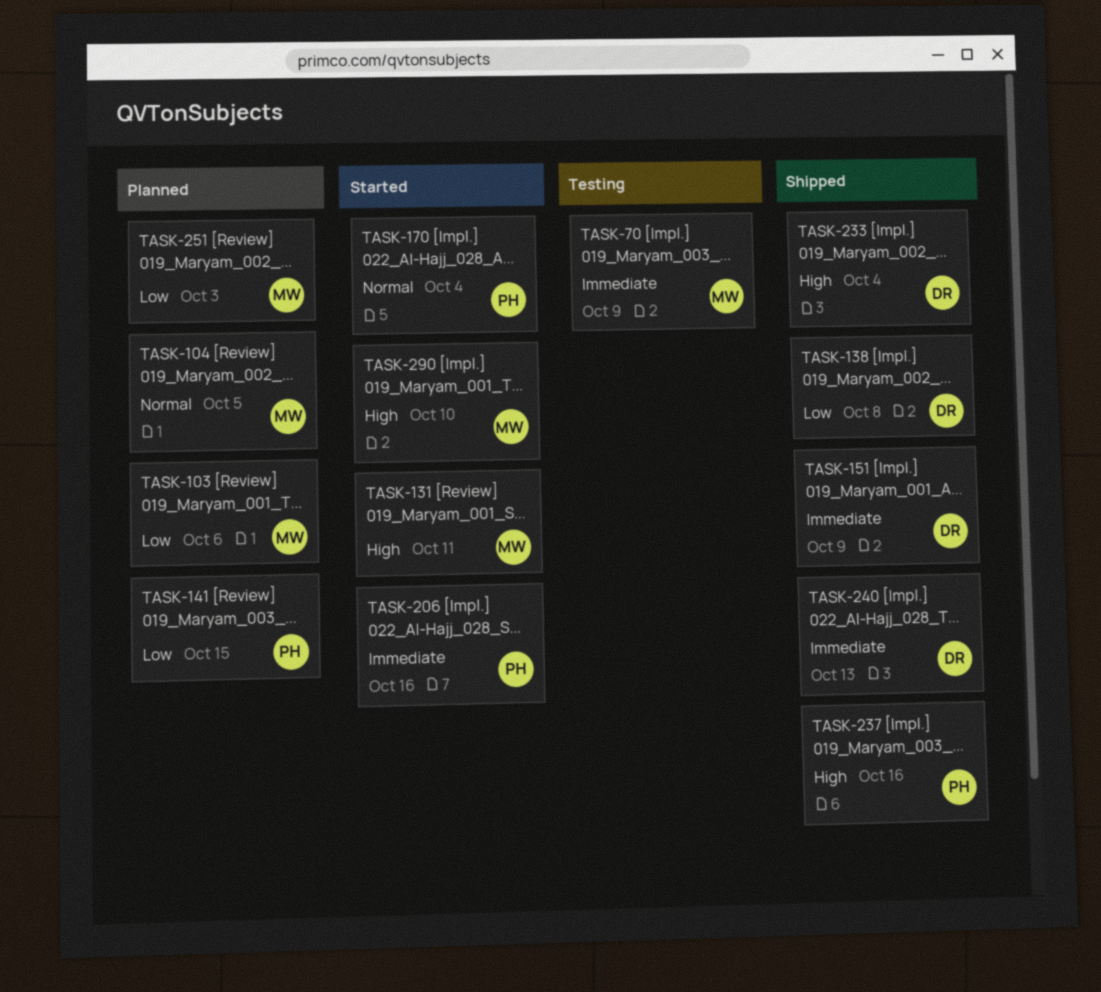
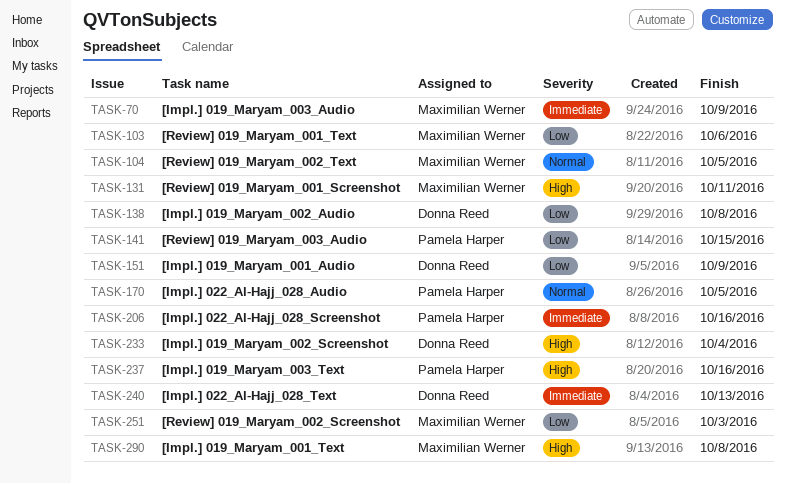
TASK-151, priority: Immediate -> Low
TASK-170, due: Oct 4 -> Oct 5
TASK-290, due: Oct 10 -> Oct 8

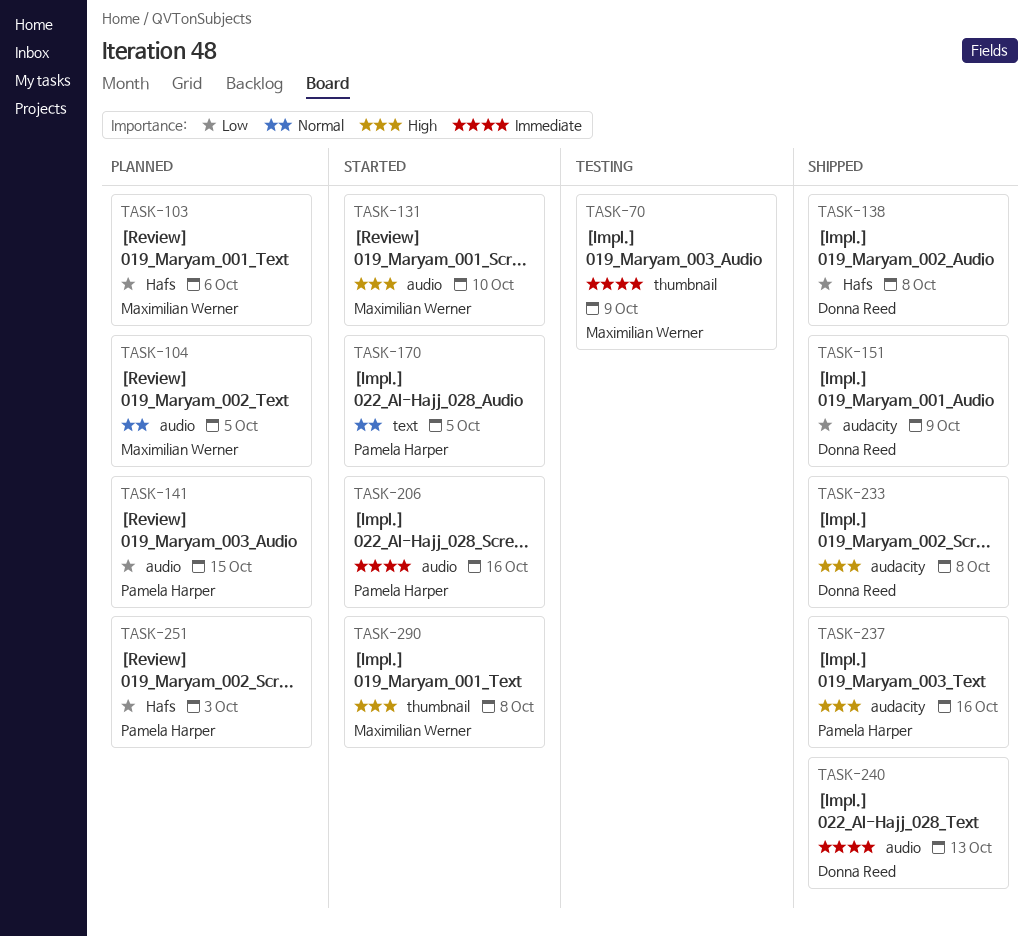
TASK-131, due: Oct 11 -> Oct 10
TASK-233, due: Oct 4 -> Oct 8
TASK-251, owner: Maximilian Werner -> Pamela Harper

